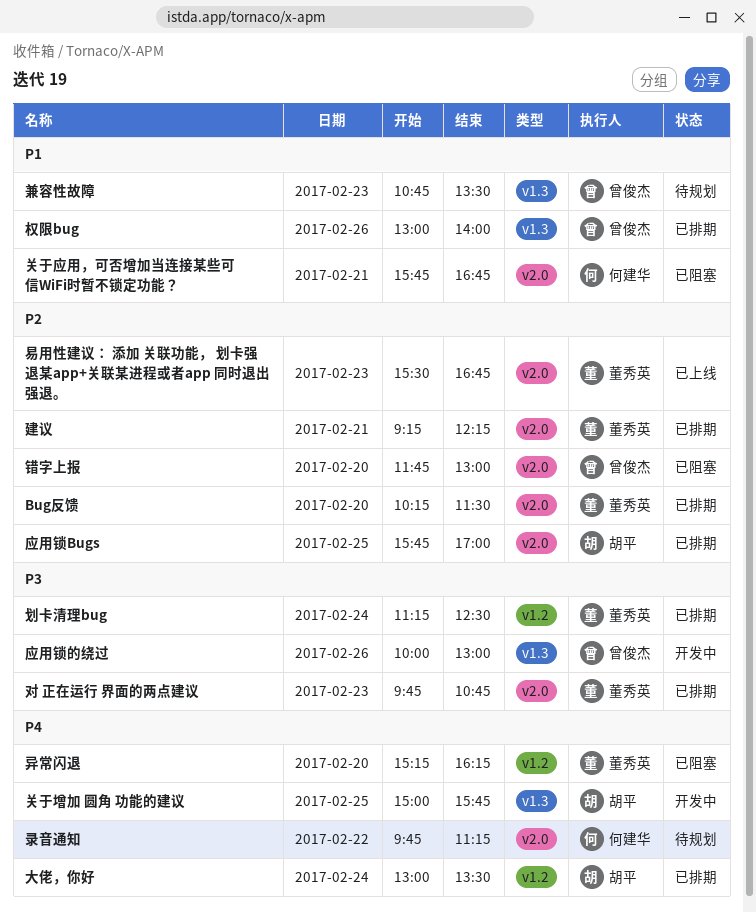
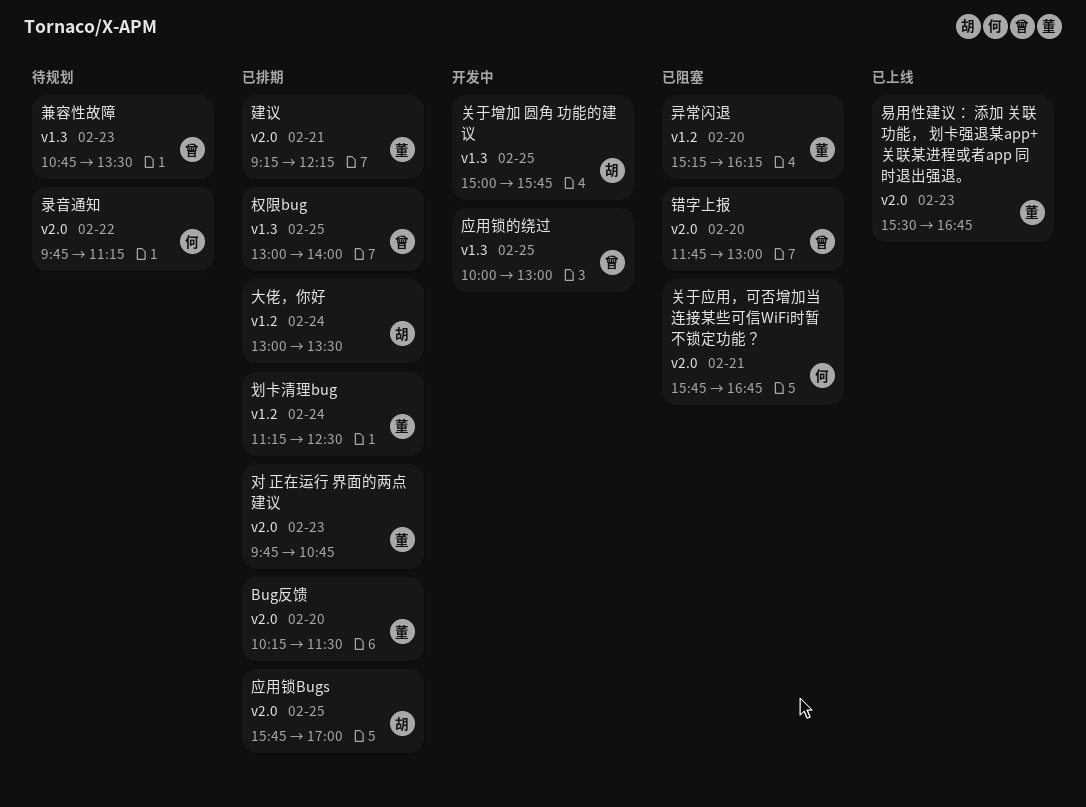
应用锁的绕过, day: Feb 26 -> Feb 25
权限bug, day: Feb 26 -> Feb 25

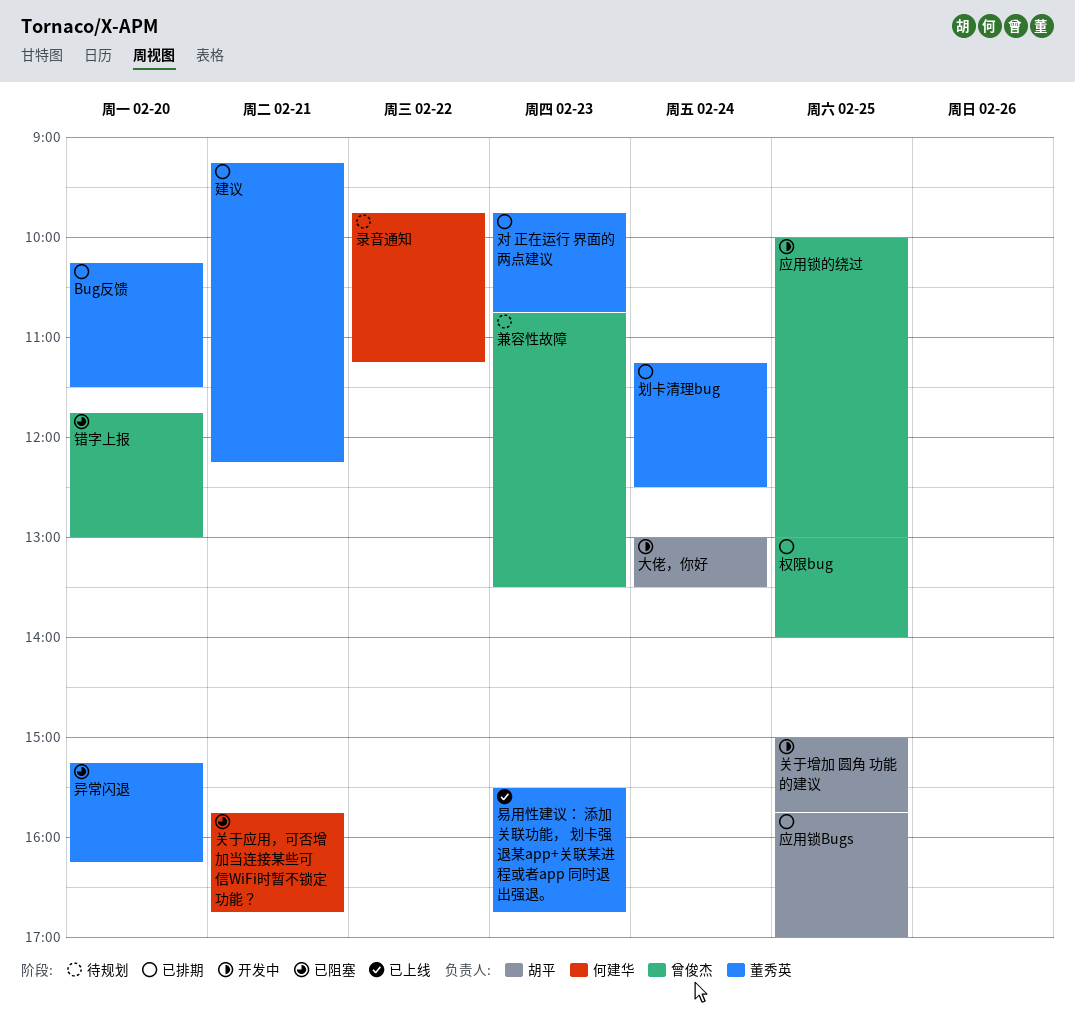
大佬，你好, status: 已排期 -> 开发中

